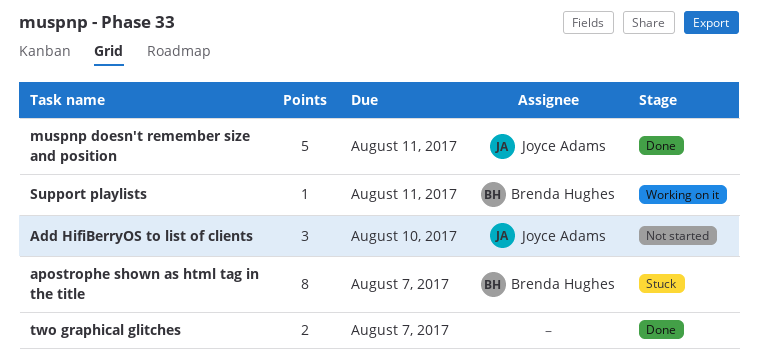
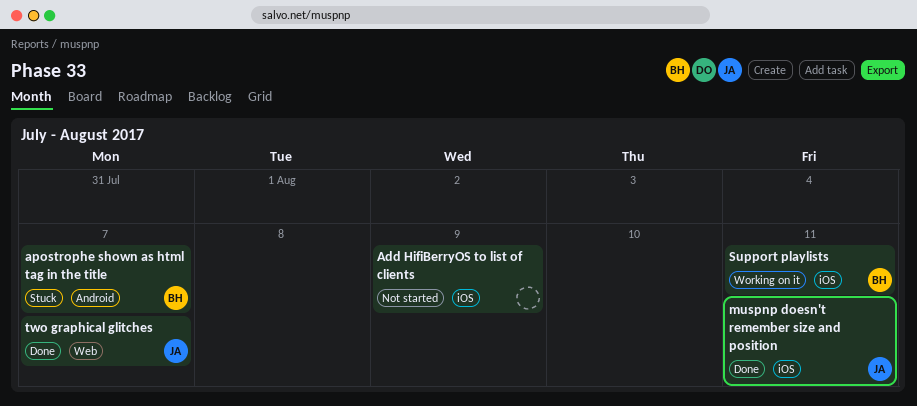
Add HifiBerryOS to list of clients, owner: Joyce Adams -> none
Add HifiBerryOS to list of clients, due: Aug 10 -> Aug 9
two graphical glitches, owner: none -> Joyce Adams

